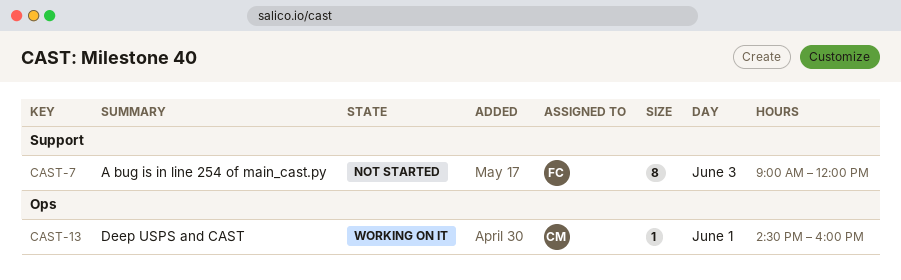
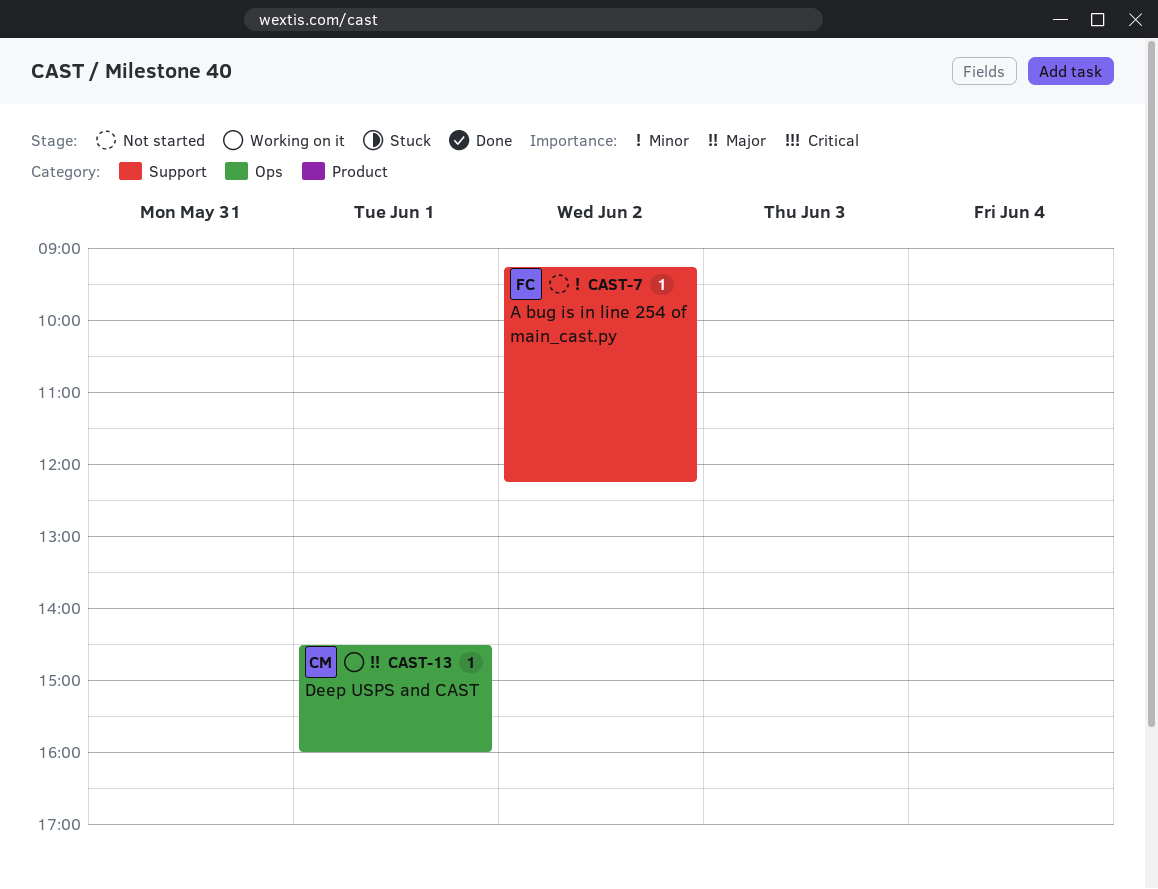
CAST-7, estimate: 8 -> 1
CAST-7, day: Jun 3 -> Jun 2
CAST-7, begins: 09:00 -> 09:15
CAST-7, ends: 12:00 -> 12:15

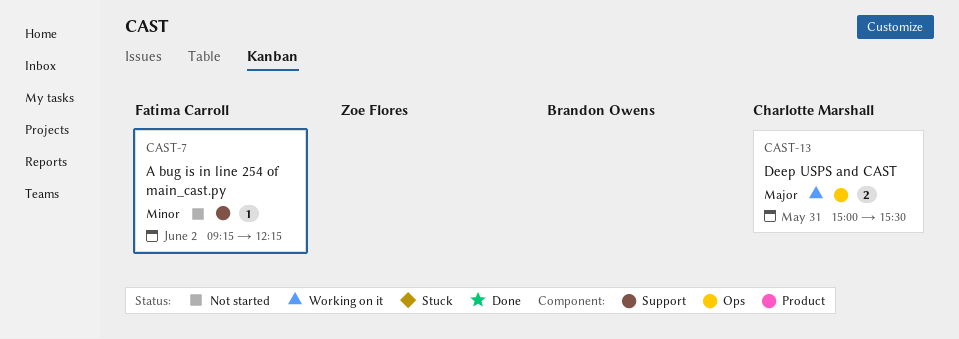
CAST-13, estimate: 1 -> 2
CAST-13, day: Jun 1 -> May 31
CAST-13, begins: 14:30 -> 15:00
CAST-13, ends: 16:00 -> 15:30

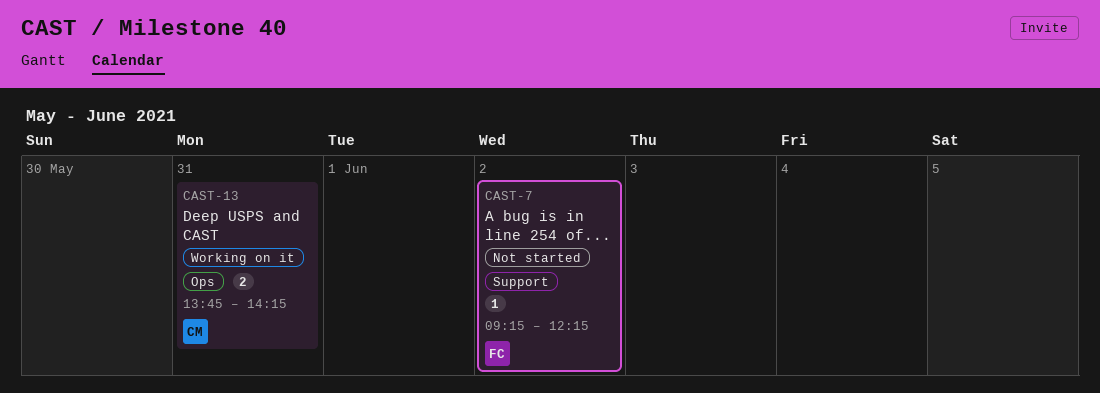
CAST-13, begins: 15:00 -> 13:45
CAST-13, ends: 15:30 -> 14:15

